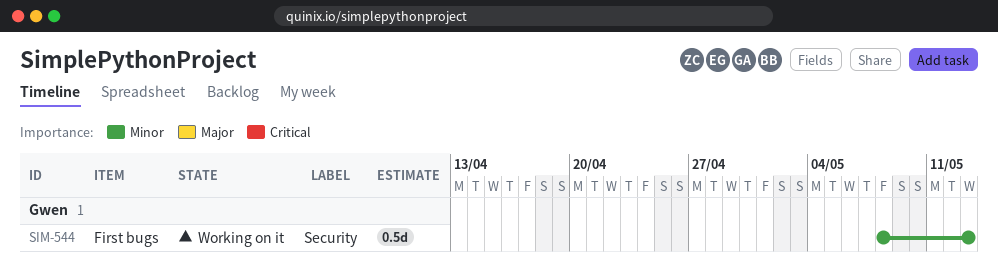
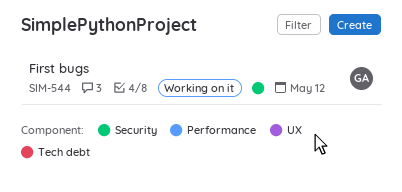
SIM-544, due: May 13 -> May 12

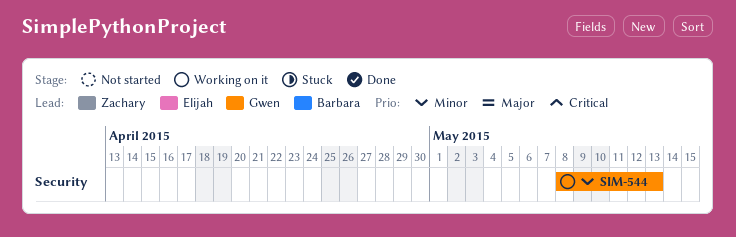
SIM-544, due: May 12 -> May 13

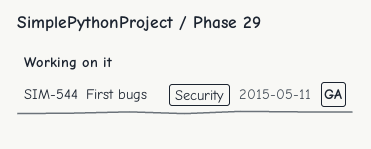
SIM-544, due: May 13 -> May 11

